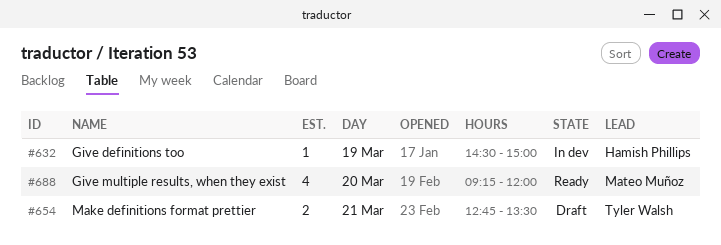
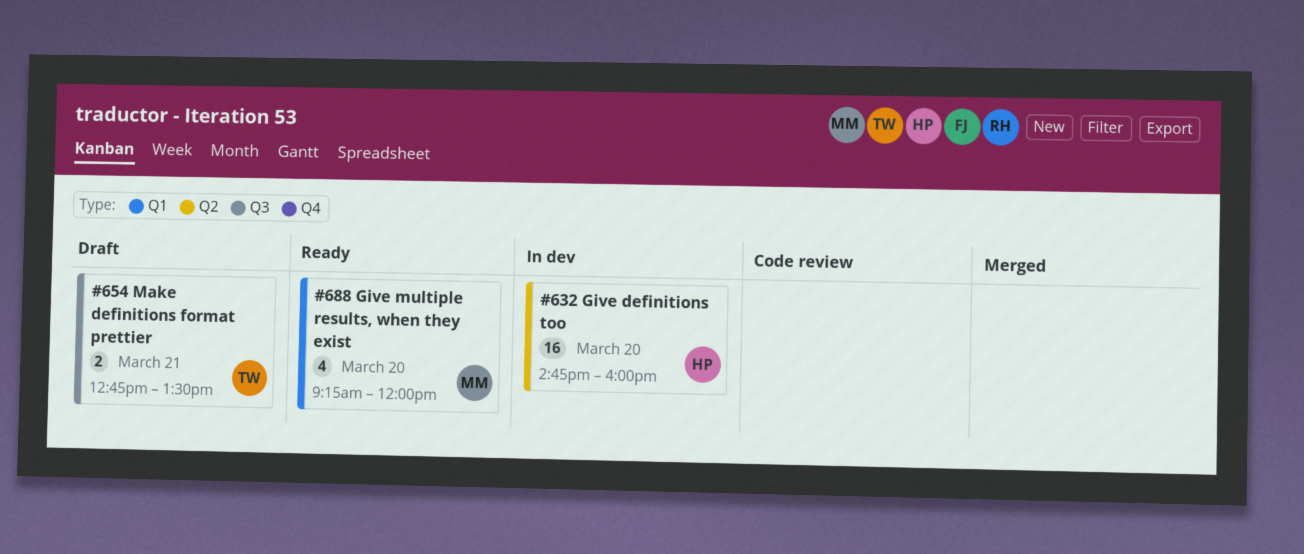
#632, estimate: 1 -> 16
#632, day: Mar 19 -> Mar 20
#632, begins: 14:30 -> 14:45
#632, ends: 15:00 -> 16:00

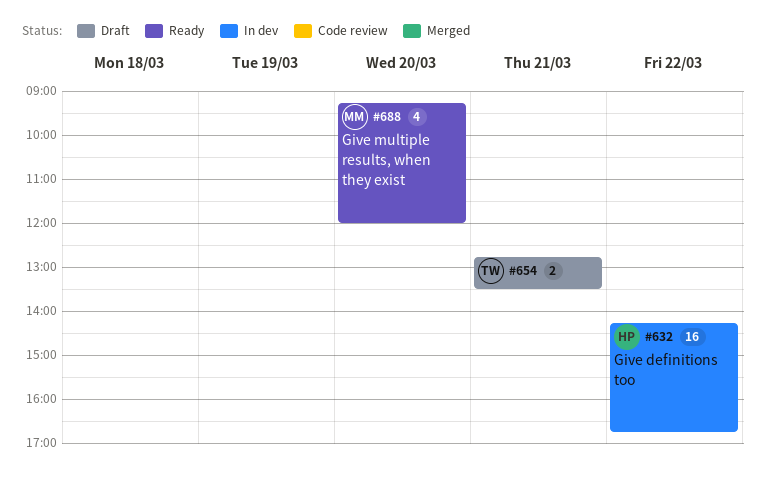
#632, day: Mar 20 -> Mar 22
#632, begins: 14:45 -> 14:15
#632, ends: 16:00 -> 16:45

